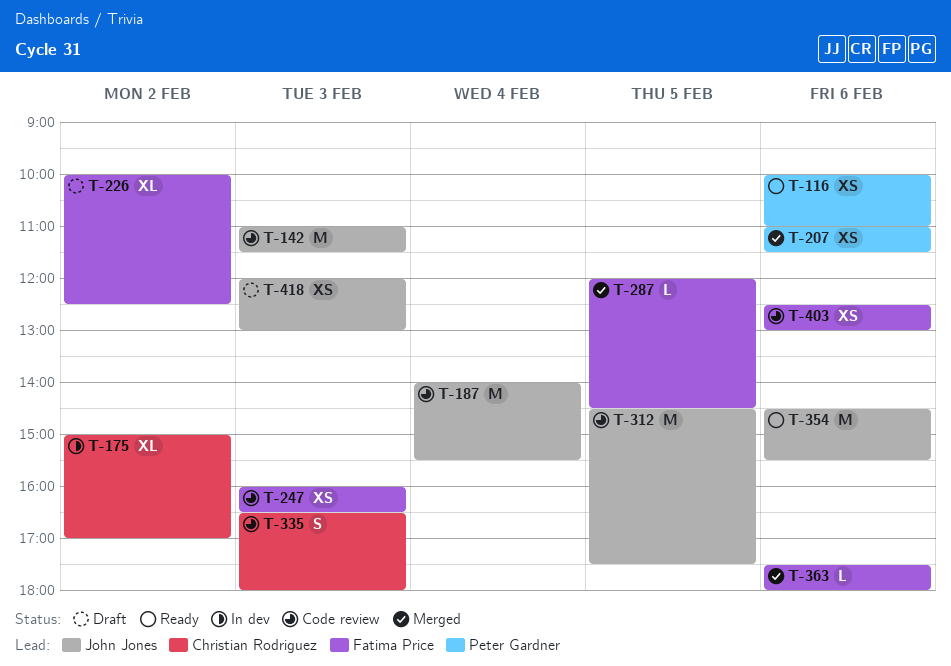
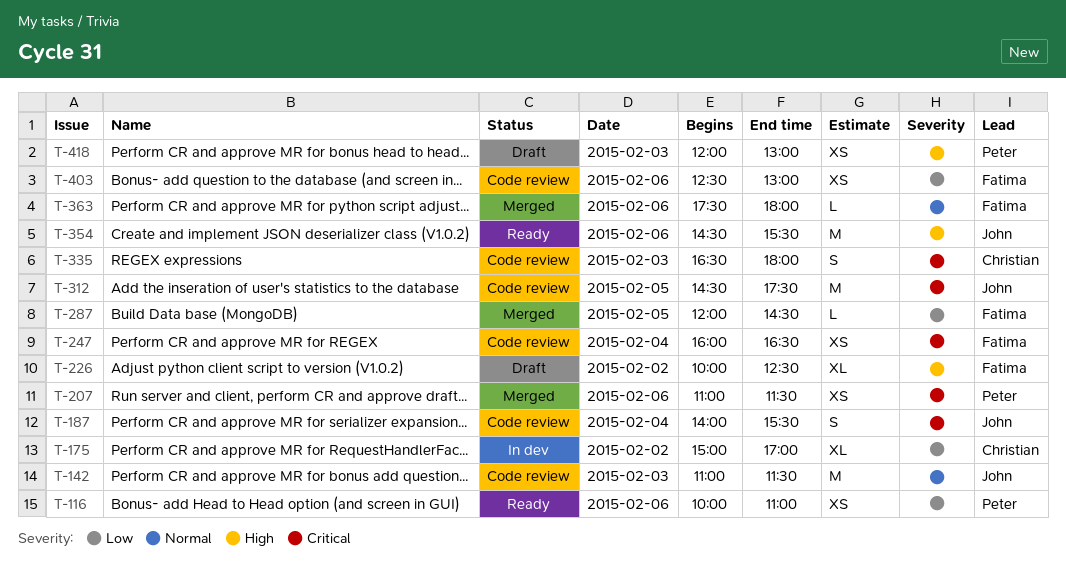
T-187, estimate: M -> S
T-247, day: Feb 3 -> Feb 4
T-418, owner: John Jones -> Peter Gardner

